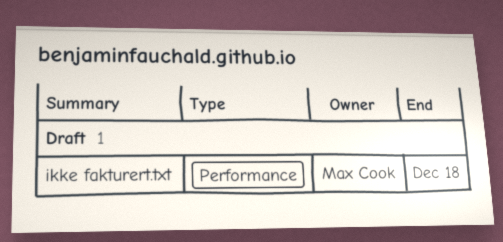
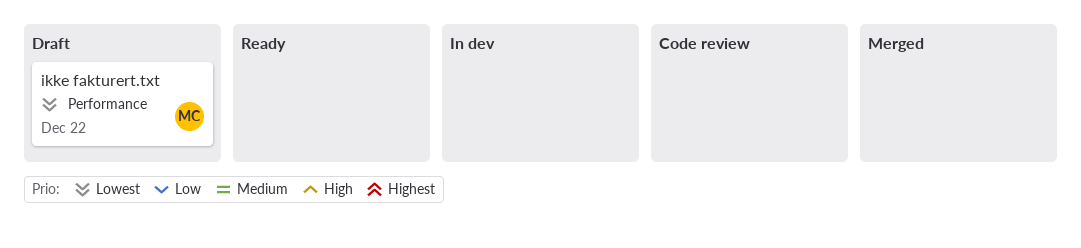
ikke fakturert.txt, due: Dec 18 -> Dec 22

